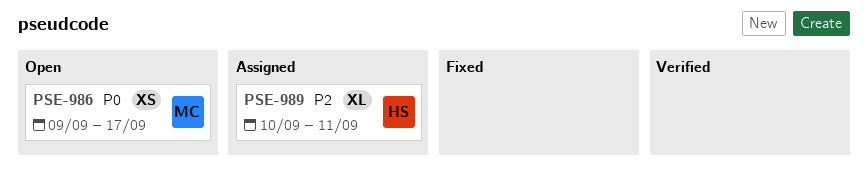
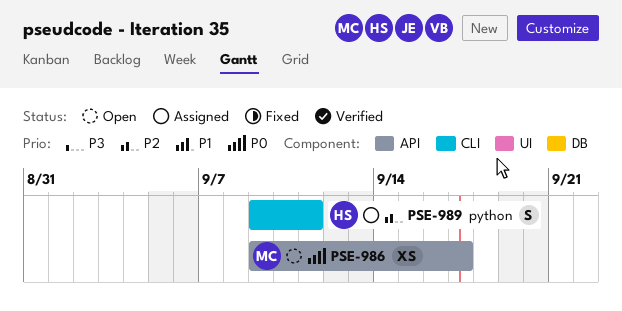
PSE-989, estimate: XL -> S
PSE-989, start: Sep 10 -> Sep 9

